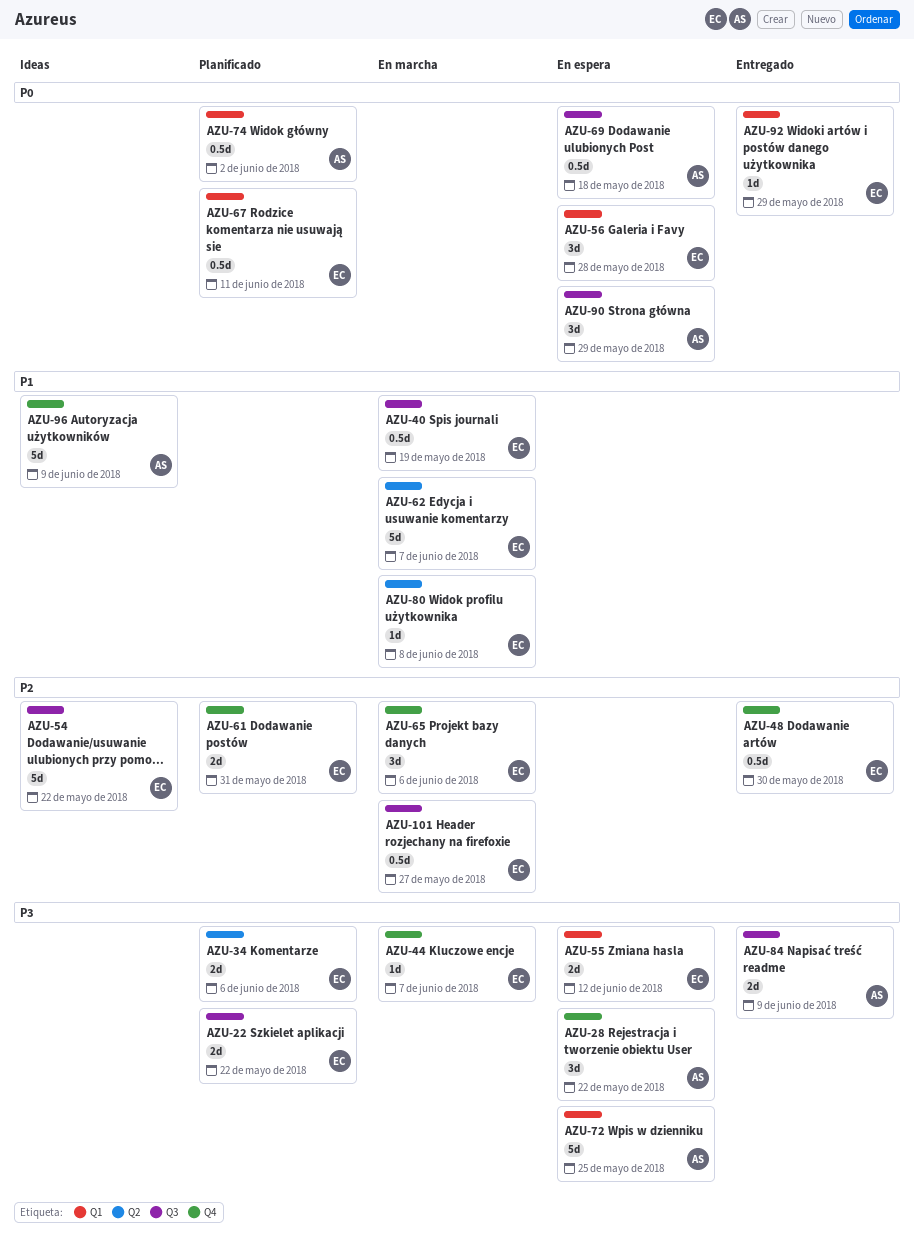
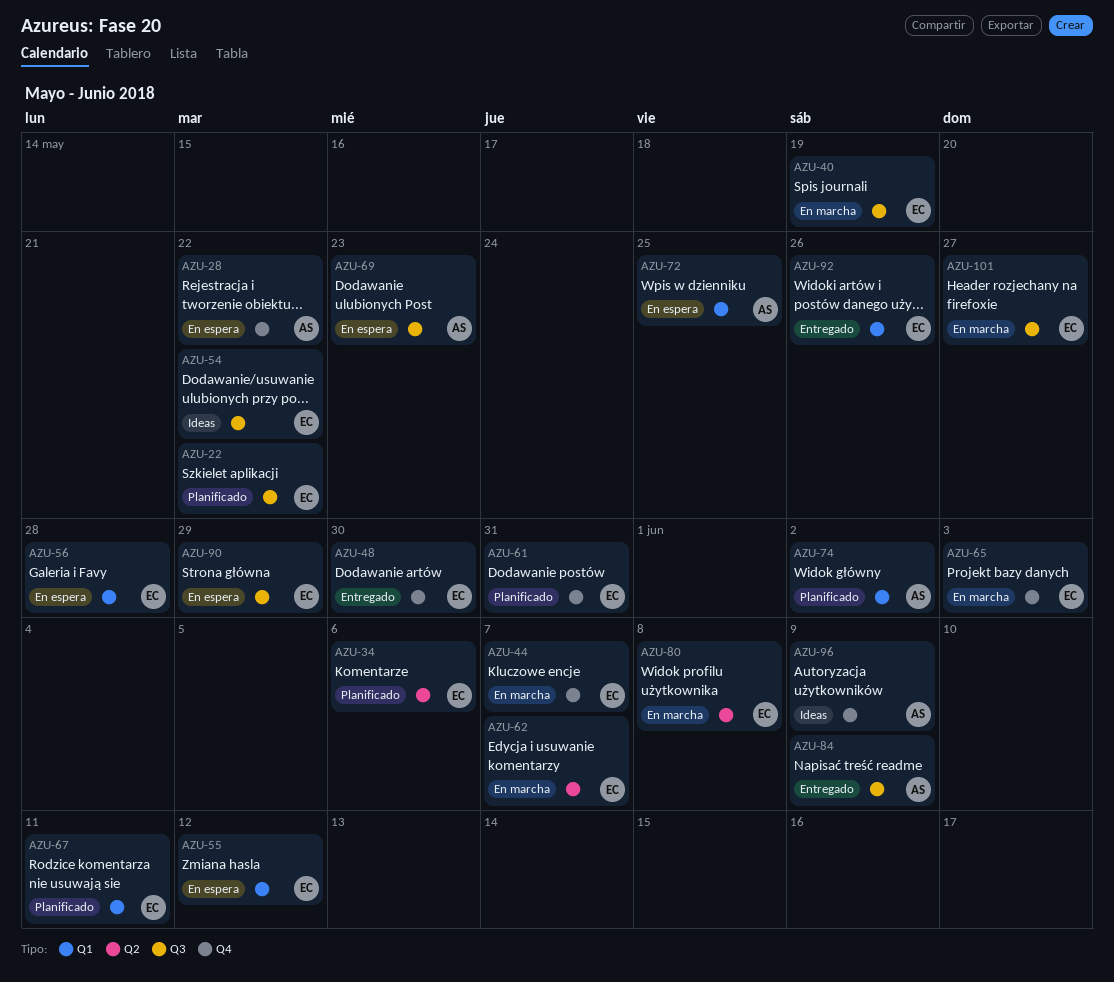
AZU-65, due: Jun 6 -> Jun 3
AZU-69, due: May 18 -> May 23
AZU-90, owner: AS -> EC
AZU-92, due: May 29 -> May 26

